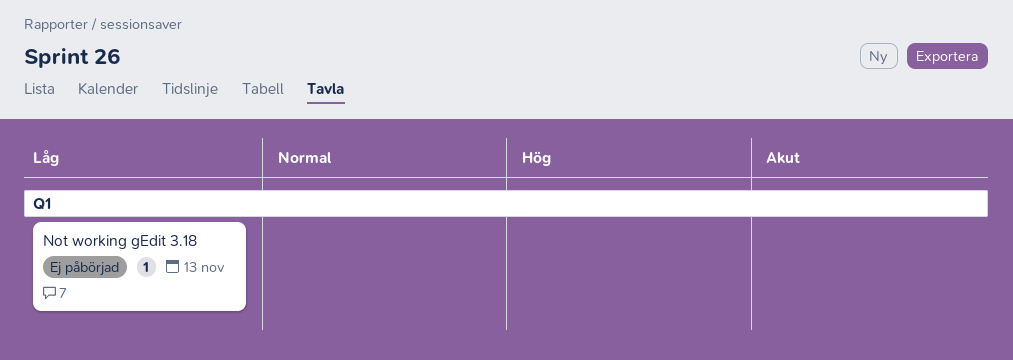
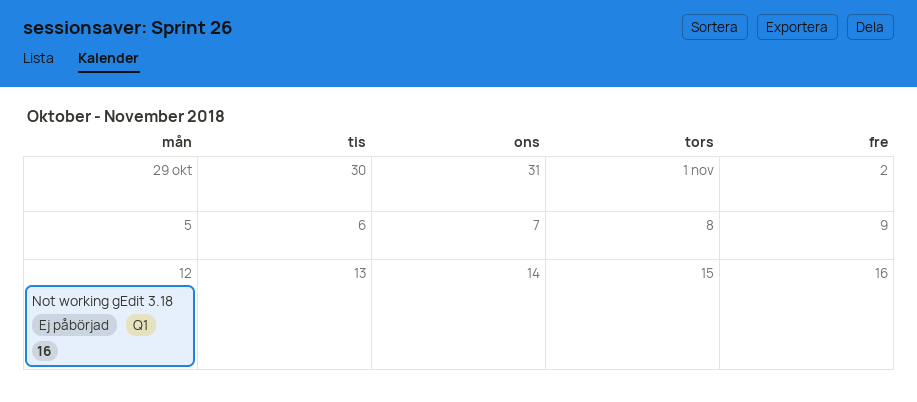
Not working gEdit 3.18, estimate: 1 -> 16
Not working gEdit 3.18, due: Nov 13 -> Nov 12

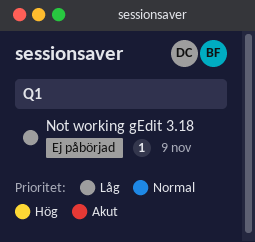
Not working gEdit 3.18, estimate: 16 -> 1
Not working gEdit 3.18, due: Nov 12 -> Nov 9

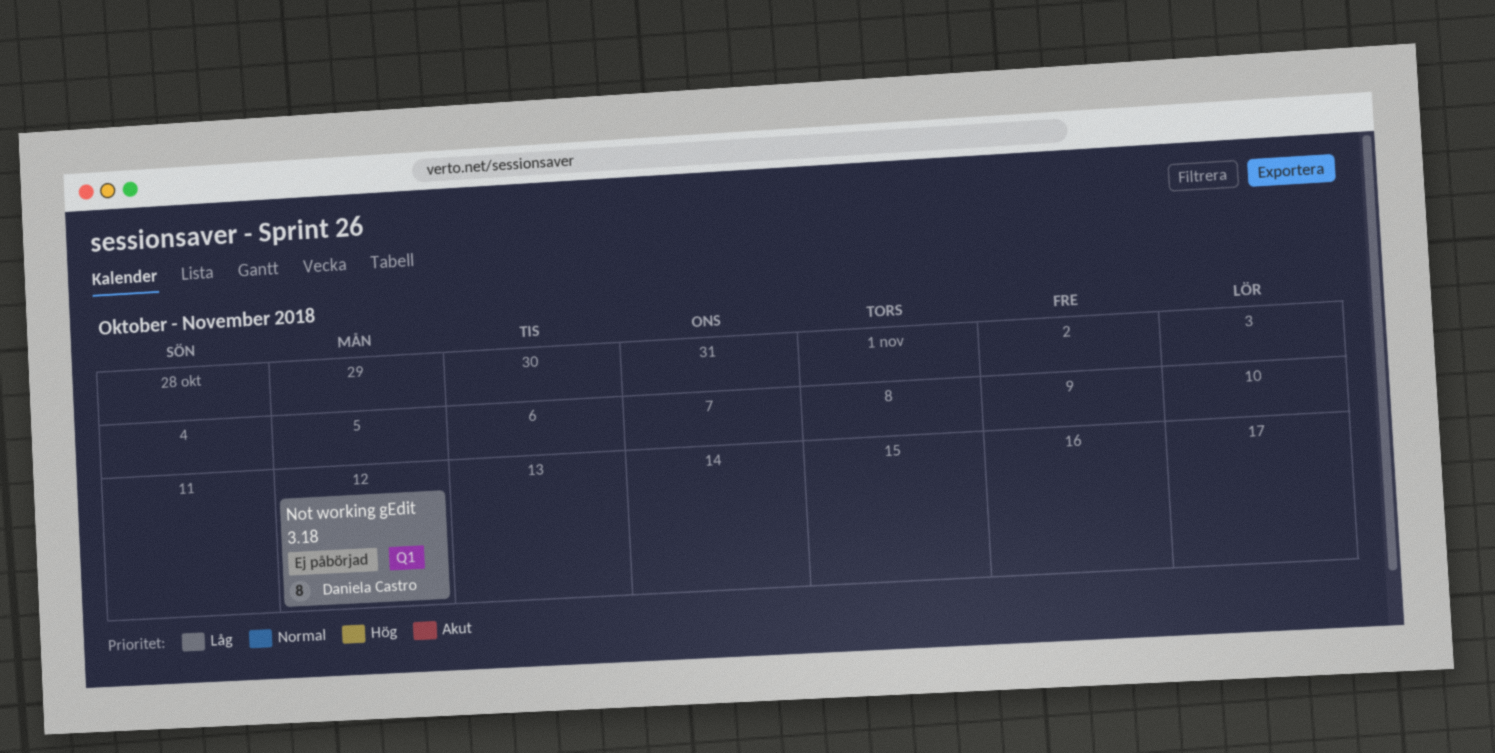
Not working gEdit 3.18, estimate: 1 -> 8
Not working gEdit 3.18, due: Nov 9 -> Nov 12

